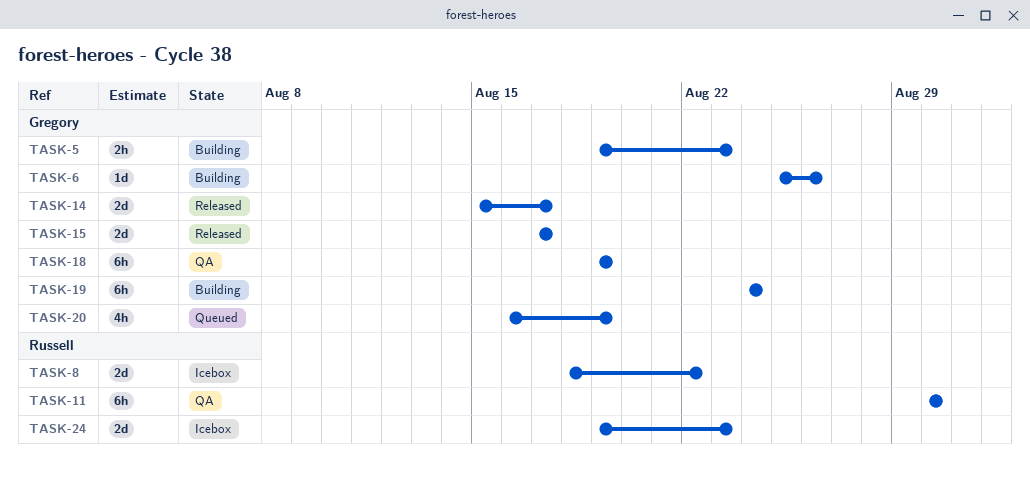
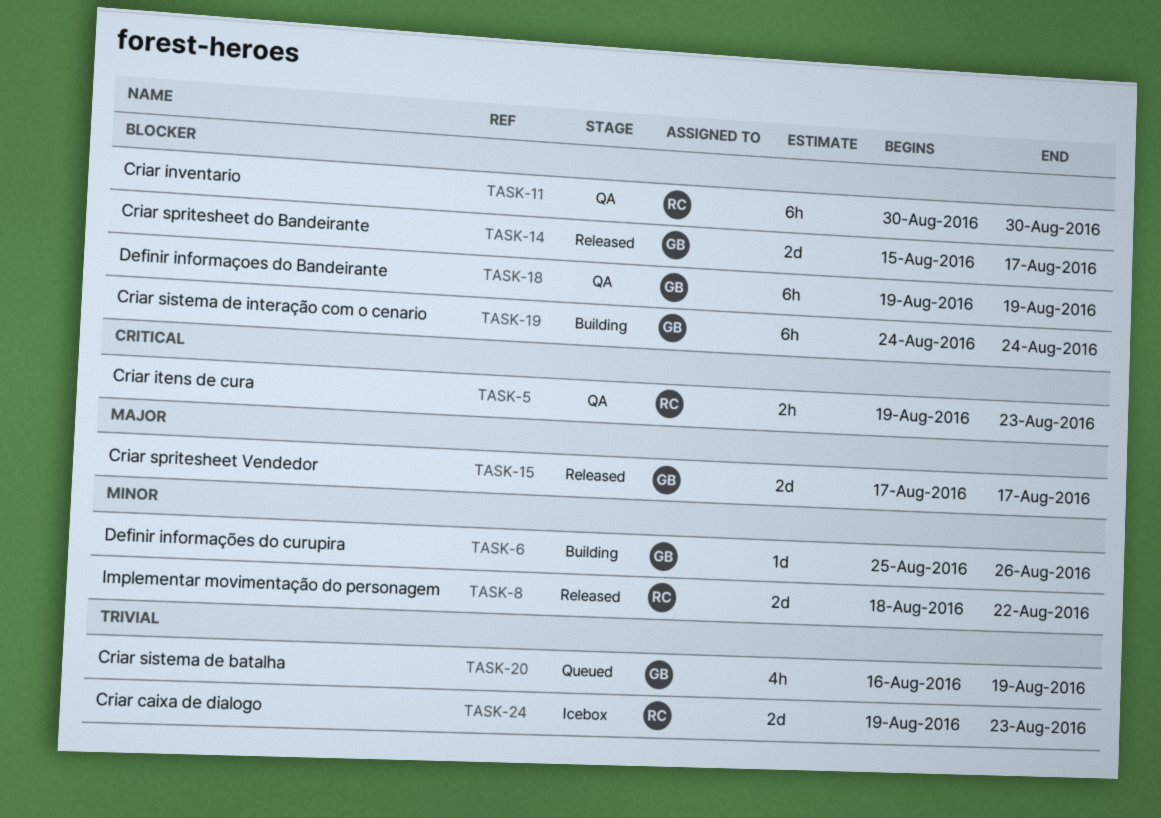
TASK-5, status: Building -> QA
TASK-5, owner: Gregory -> Russell
TASK-8, status: Icebox -> Released

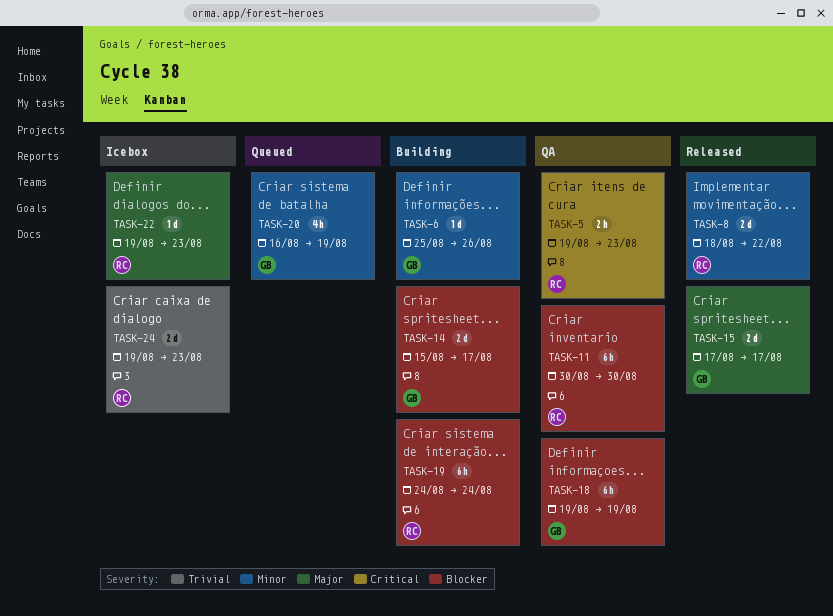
TASK-14, status: Released -> Building
TASK-19, owner: GB -> RC
TASK-20, priority: Trivial -> Minor
TASK-22: none -> present

